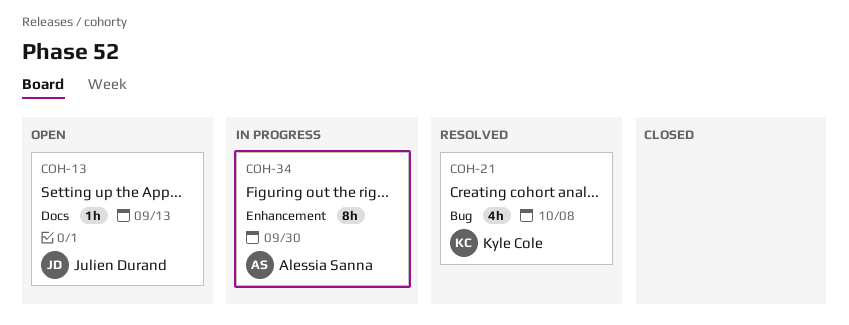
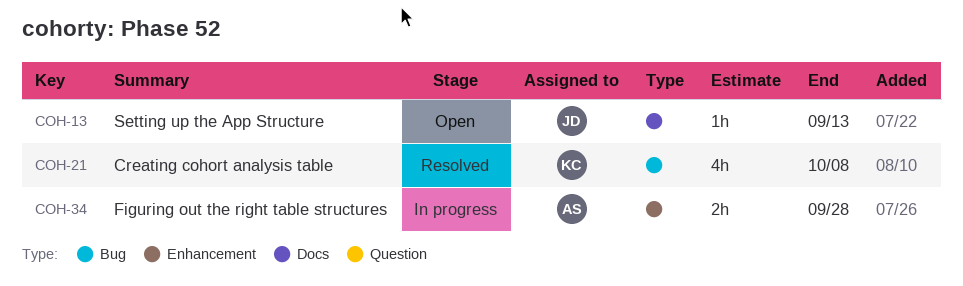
COH-34, estimate: 8h -> 2h
COH-34, due: Sep 30 -> Sep 28

